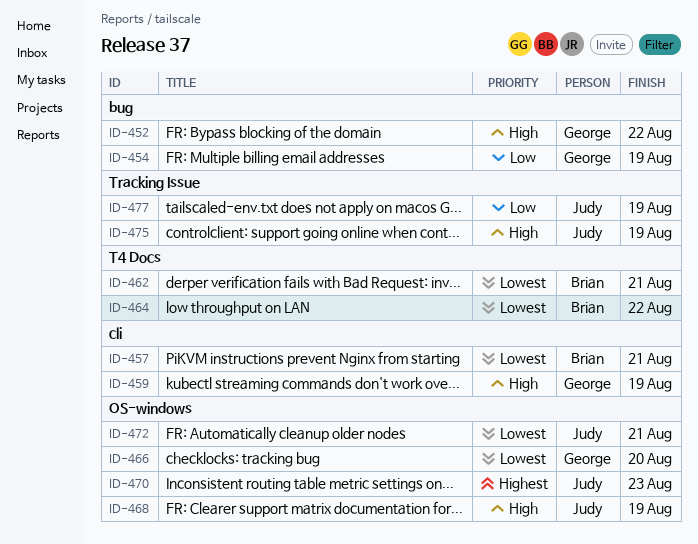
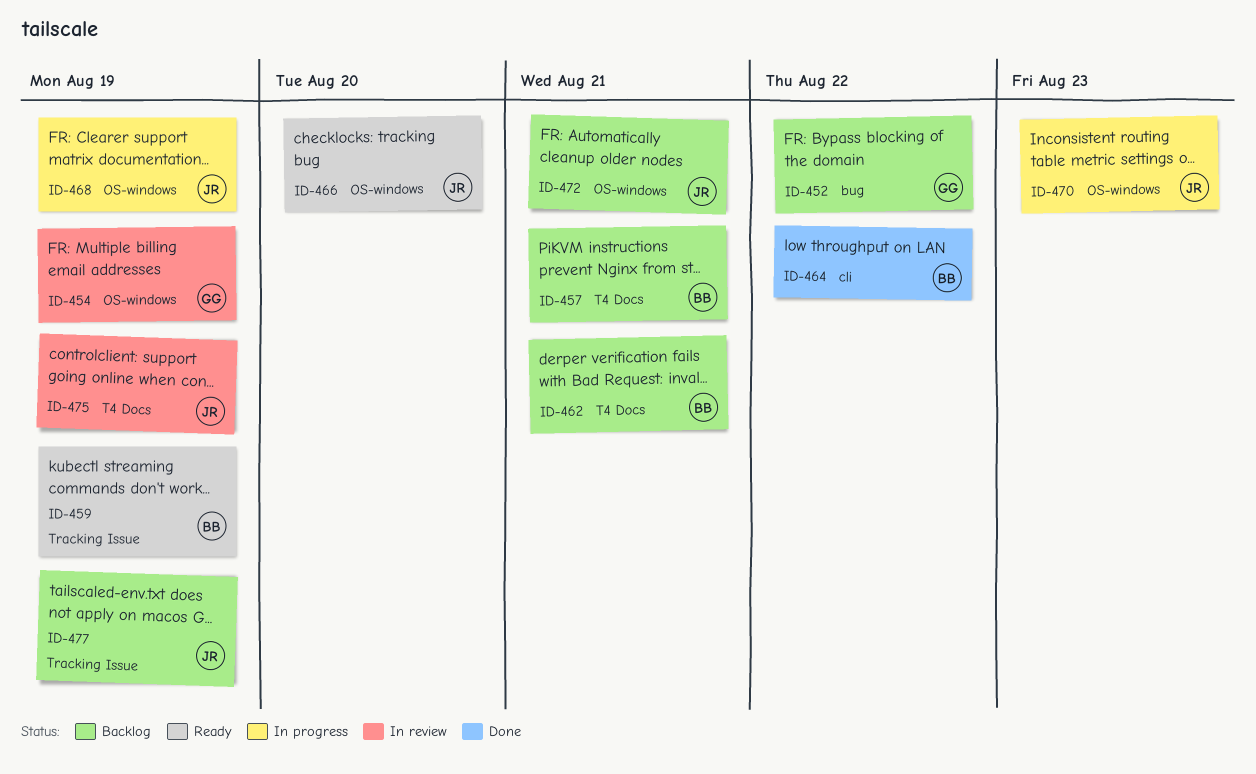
ID-454, label: bug -> OS-windows
ID-457, label: cli -> T4 Docs
ID-459, owner: George -> Brian
ID-459, label: cli -> Tracking Issue
ID-464, label: T4 Docs -> cli
ID-466, owner: George -> Judy
ID-475, label: Tracking Issue -> T4 Docs

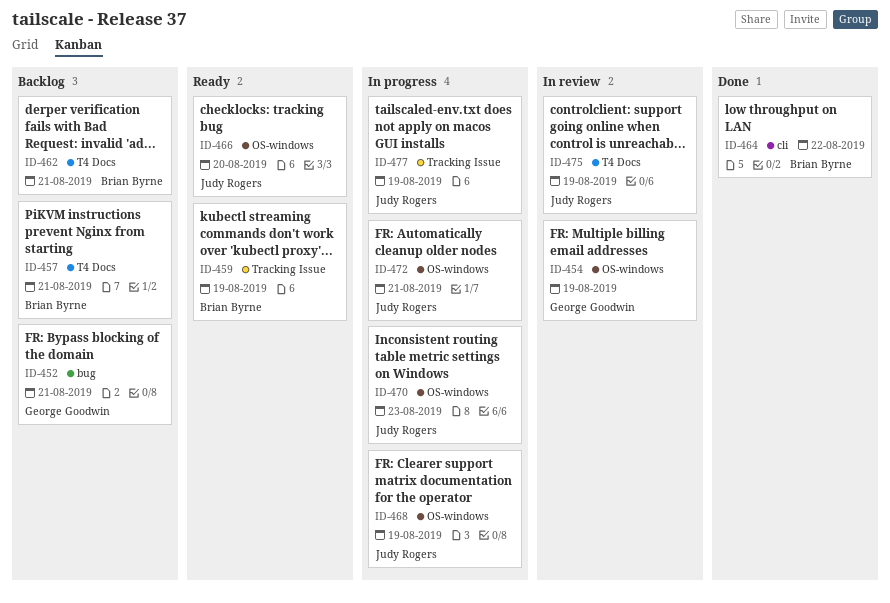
ID-452, due: Aug 22 -> Aug 21
ID-472, status: Backlog -> In progress
ID-477, status: Backlog -> In progress

